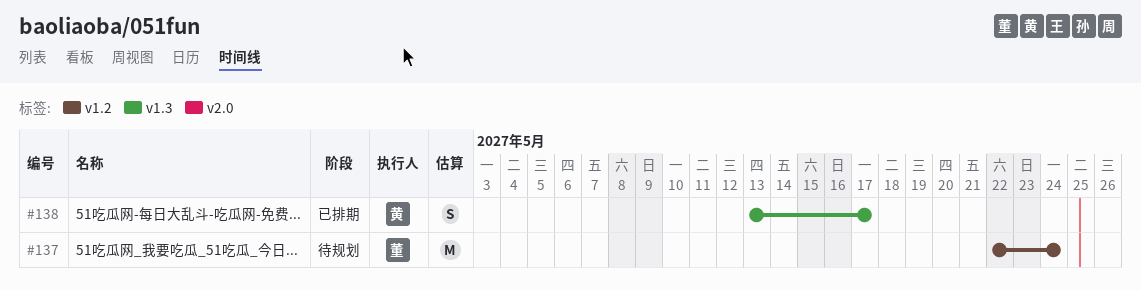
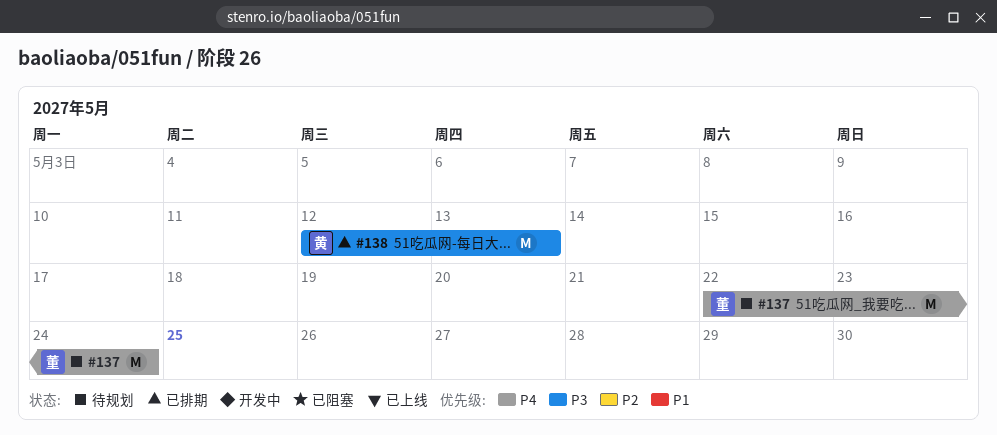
#138, estimate: S -> M
#138, start: May 13 -> May 12
#138, due: May 17 -> May 13

